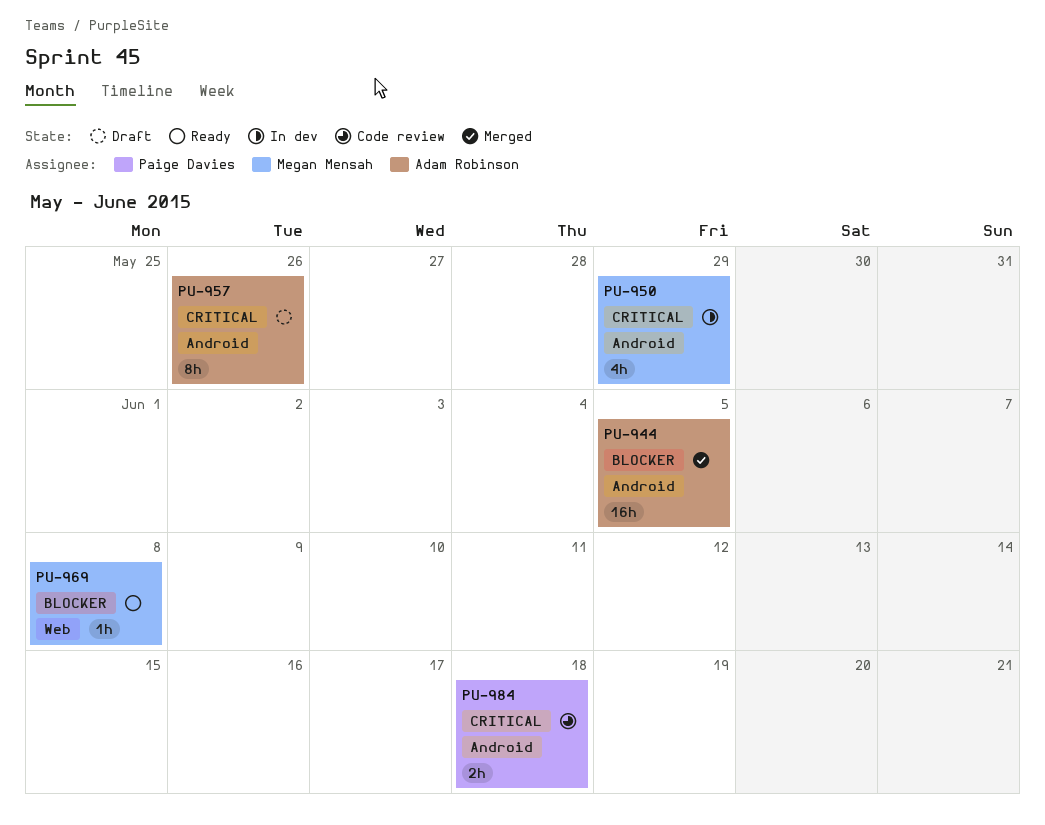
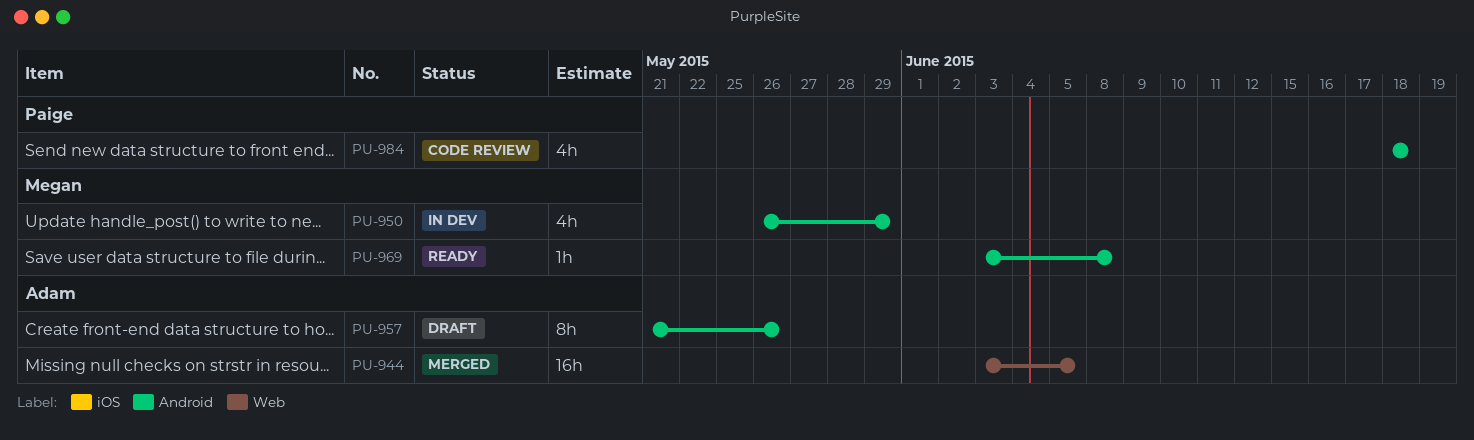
PU-944, label: Android -> Web
PU-969, label: Web -> Android
PU-984, estimate: 2h -> 4h

